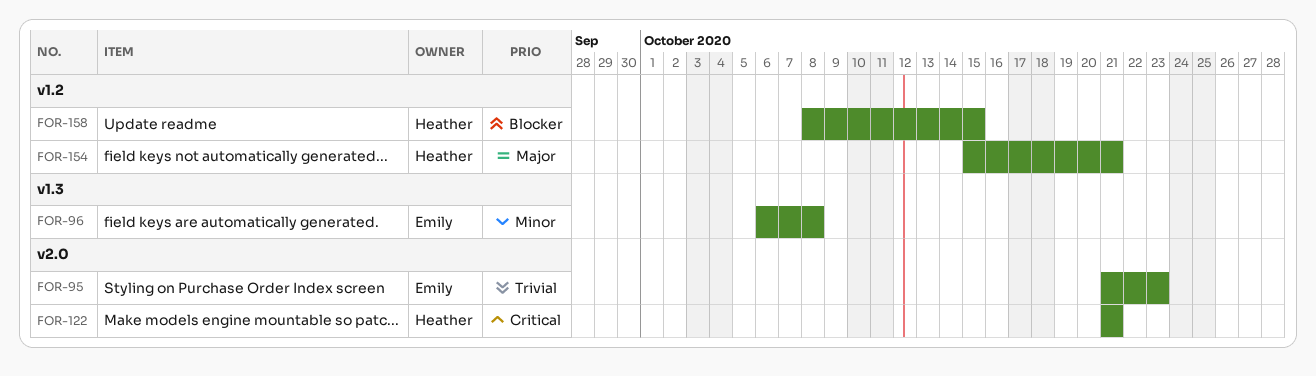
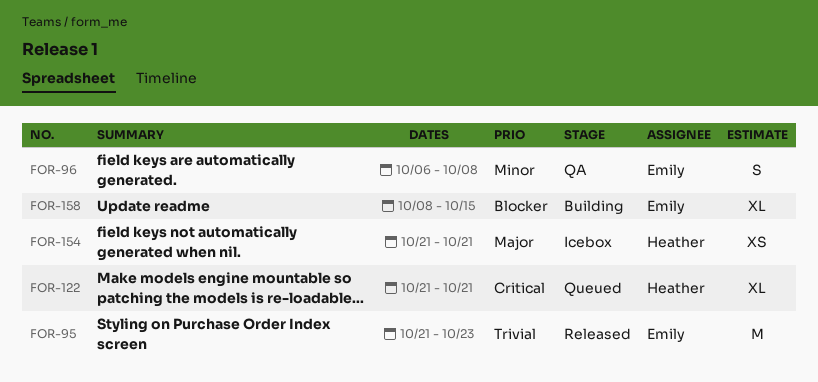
FOR-154, start: Oct 15 -> Oct 21
FOR-158, owner: Heather -> Emily

